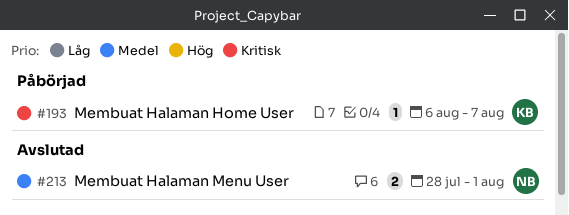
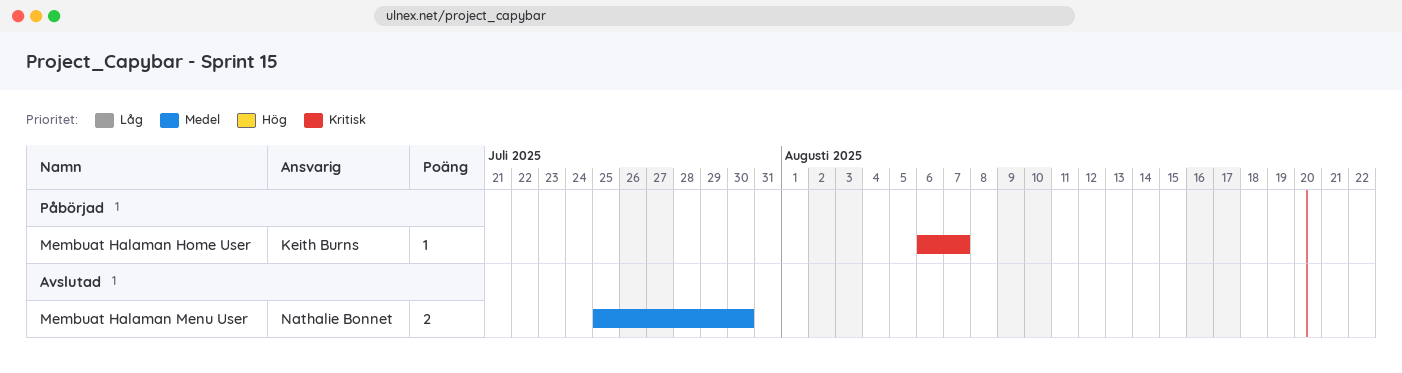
Membuat Halaman Menu User, start: Jul 28 -> Jul 25
Membuat Halaman Menu User, due: Aug 1 -> Jul 30

